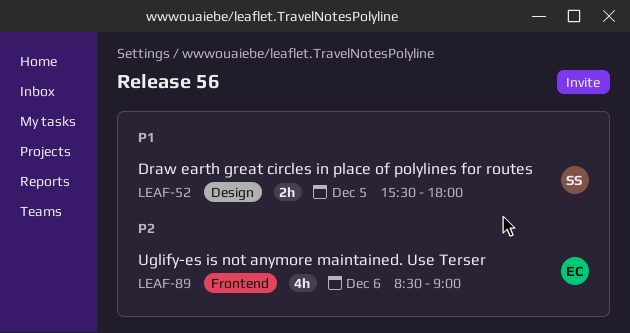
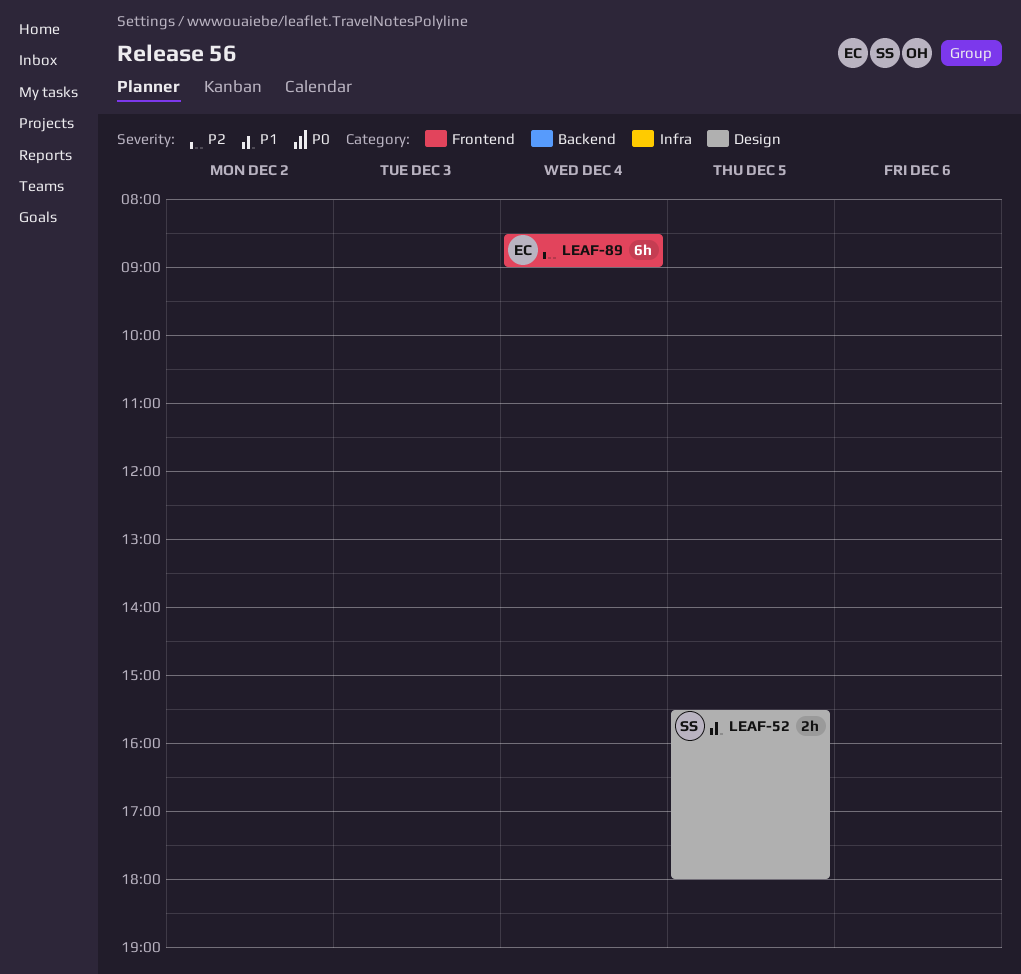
LEAF-89, estimate: 4h -> 6h
LEAF-89, day: Dec 6 -> Dec 4

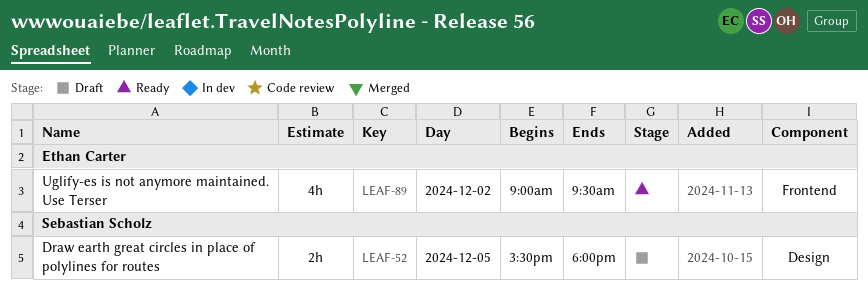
LEAF-89, estimate: 6h -> 4h
LEAF-89, day: Dec 4 -> Dec 2
LEAF-89, begins: 08:30 -> 09:00
LEAF-89, ends: 09:00 -> 09:30

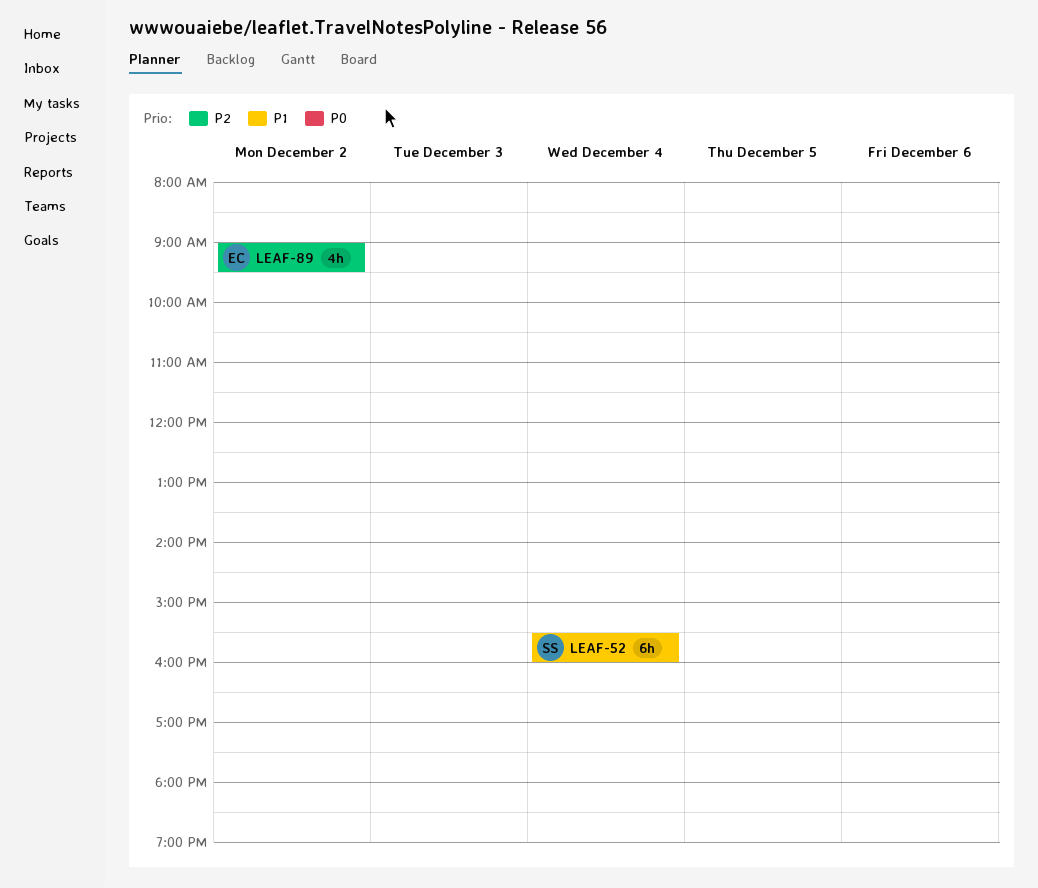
LEAF-52, estimate: 2h -> 6h
LEAF-52, day: Dec 5 -> Dec 4
LEAF-52, ends: 18:00 -> 16:00

